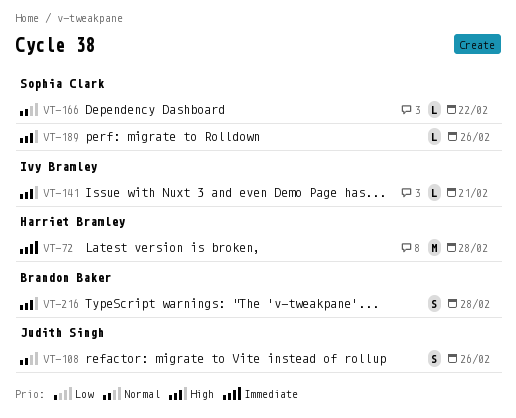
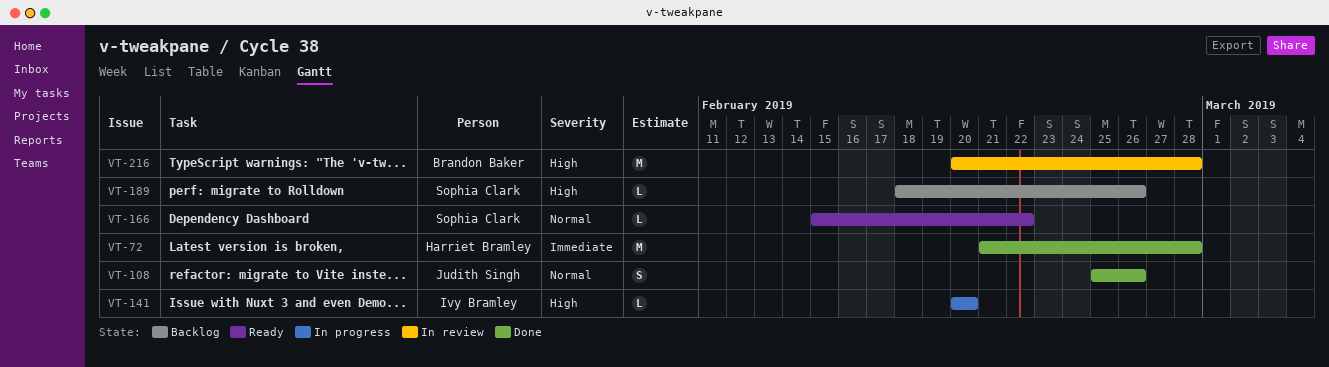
VT-141, due: Feb 21 -> Feb 20
VT-216, estimate: S -> M

